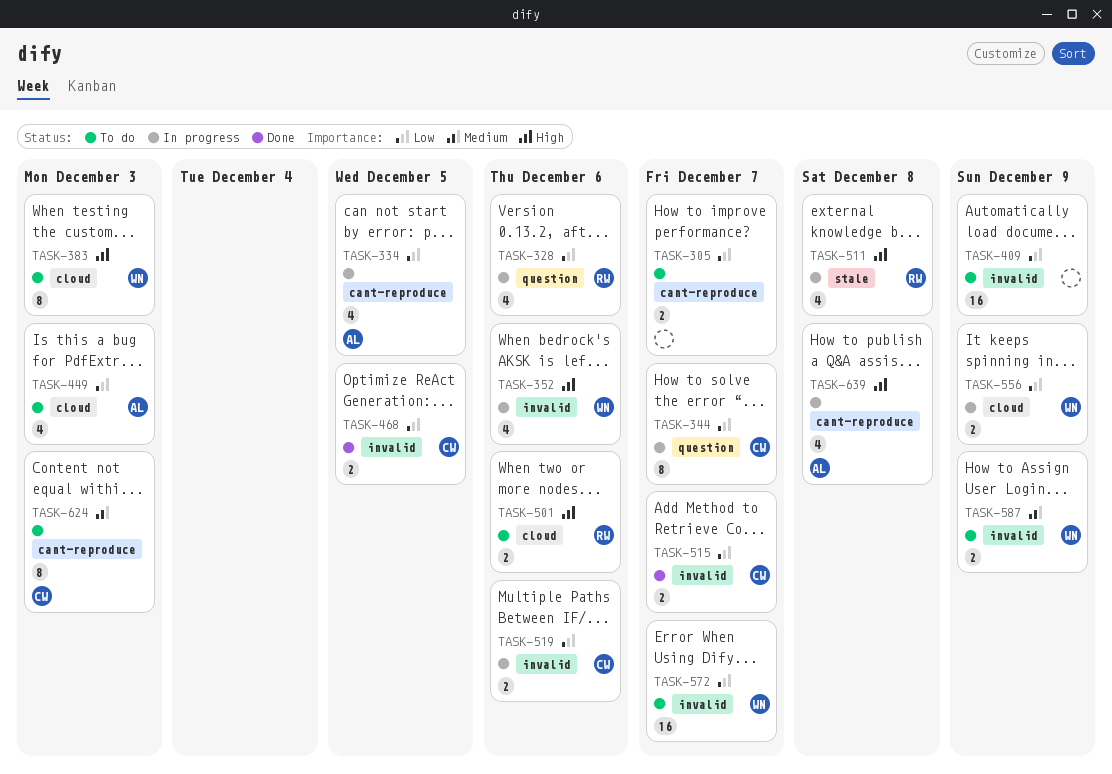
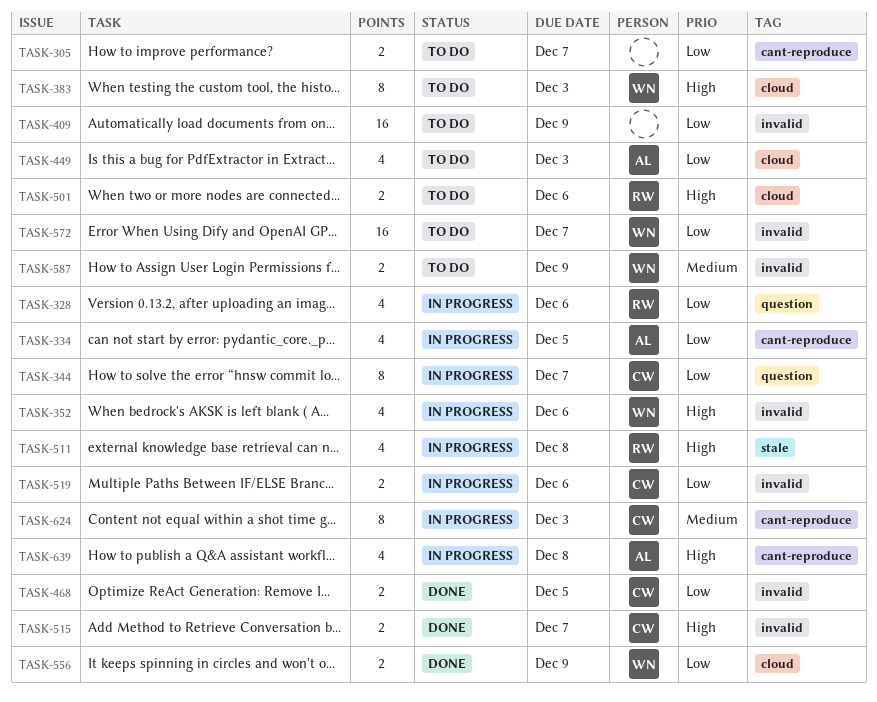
TASK-515, priority: Low -> High
TASK-556, status: In progress -> Done
TASK-624, status: To do -> In progress

